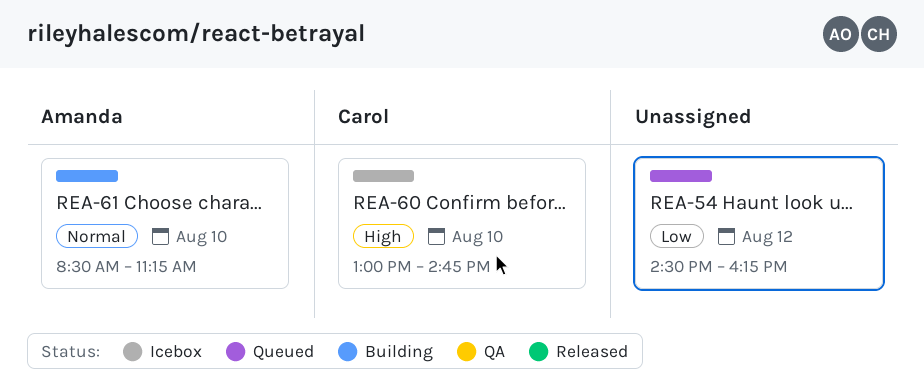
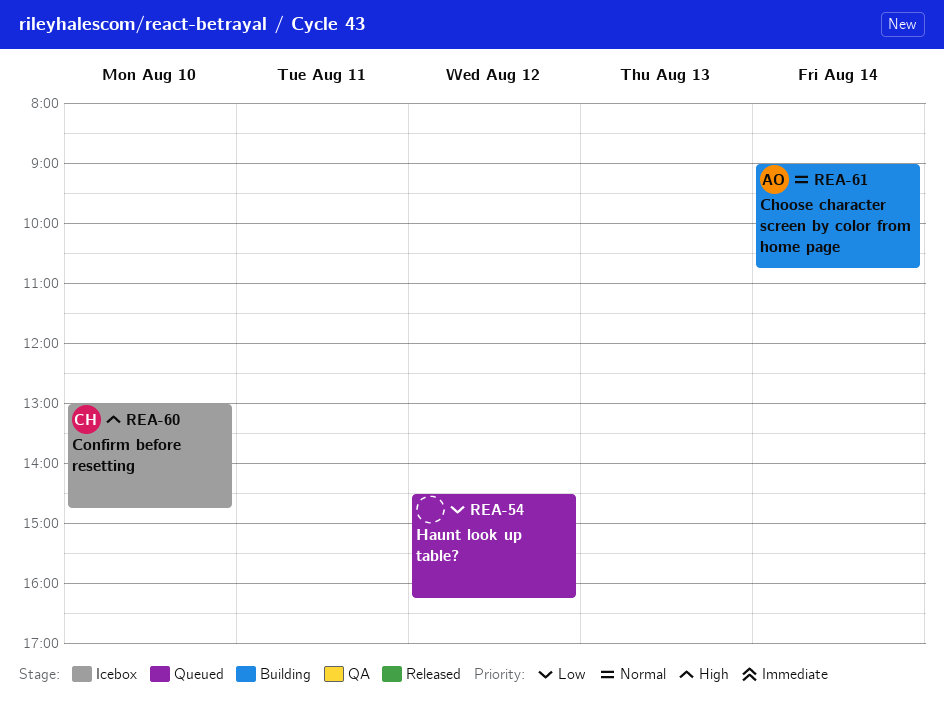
REA-61, day: Aug 10 -> Aug 14
REA-61, begins: 08:30 -> 09:00
REA-61, ends: 11:15 -> 10:45

